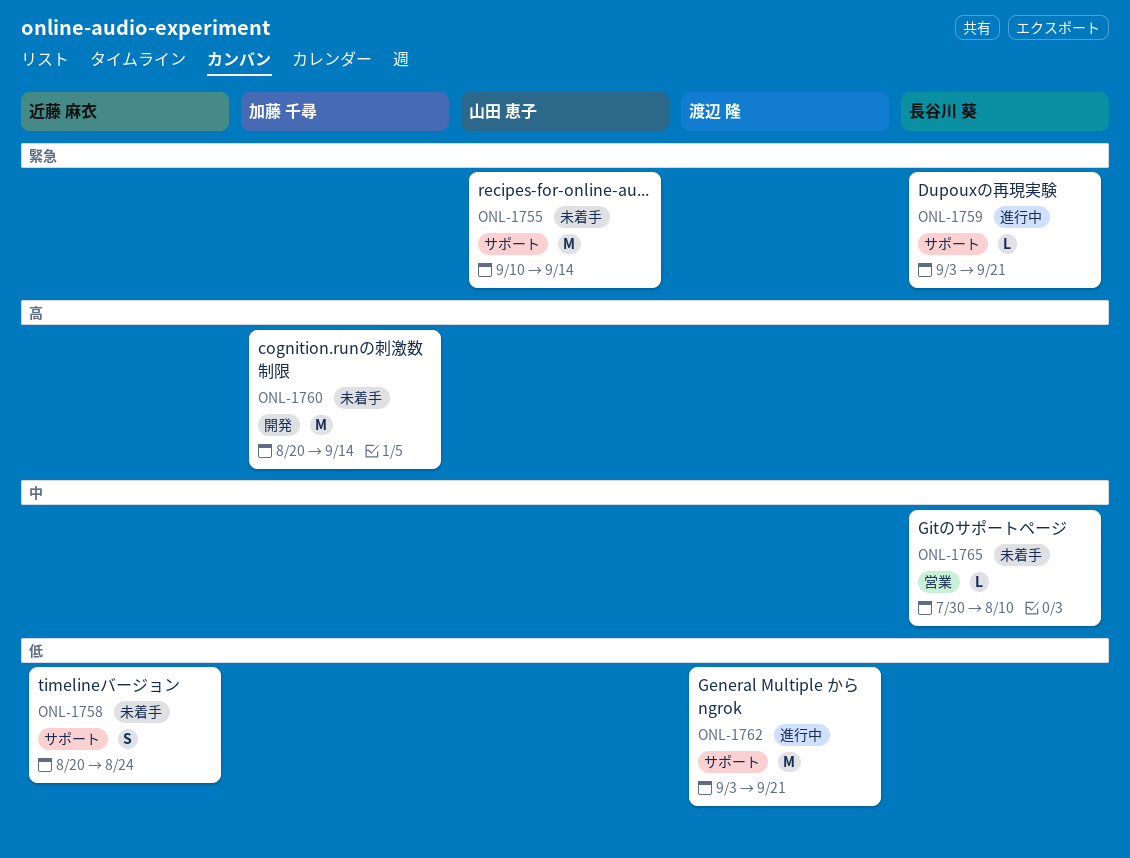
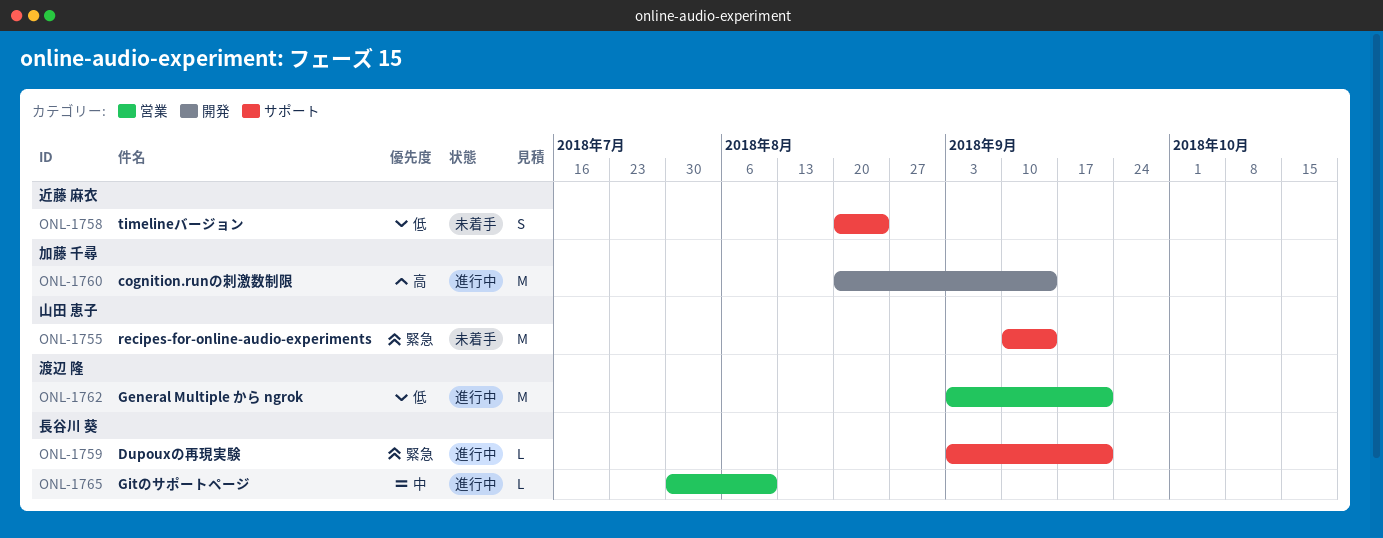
ONL-1760, status: 未着手 -> 進行中
ONL-1762, label: サポート -> 営業
ONL-1765, status: 未着手 -> 進行中

